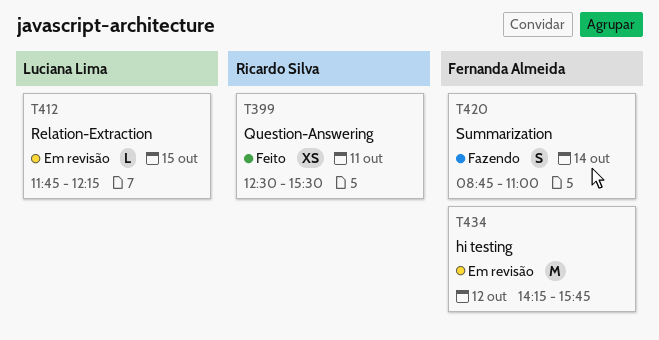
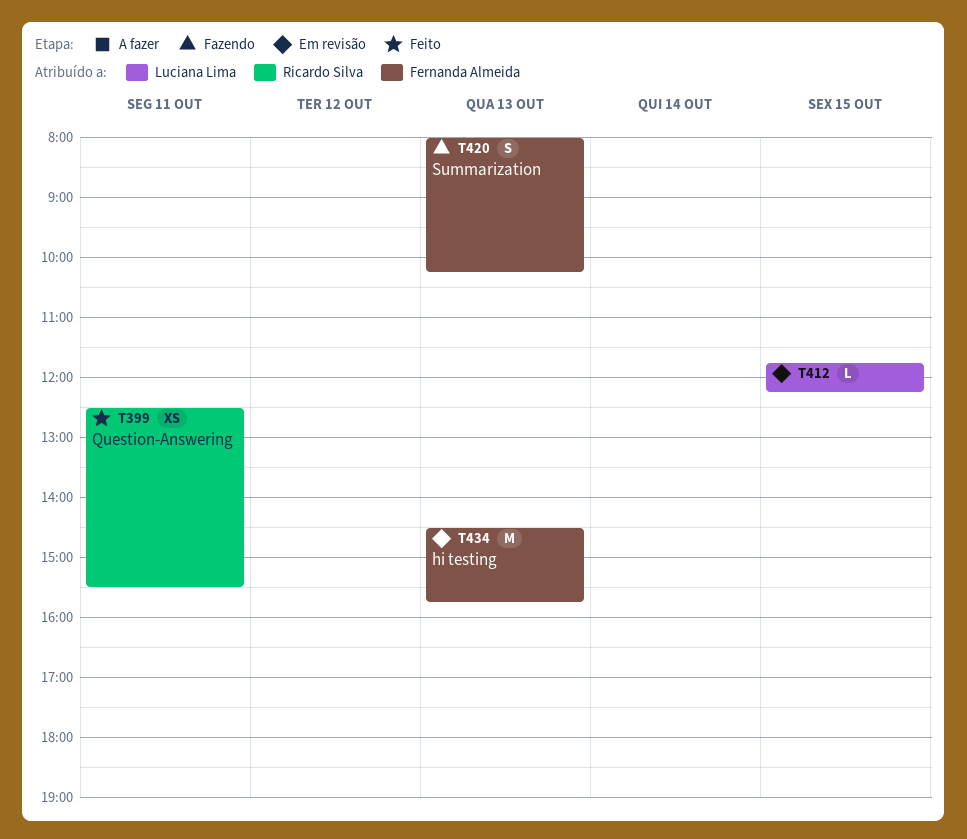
T420, day: Oct 14 -> Oct 13
T420, begins: 08:45 -> 08:00
T420, ends: 11:00 -> 10:15
T434, day: Oct 12 -> Oct 13
T434, begins: 14:15 -> 14:30

